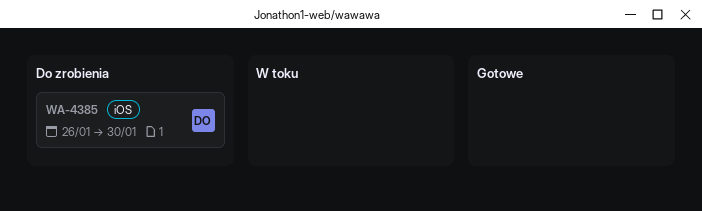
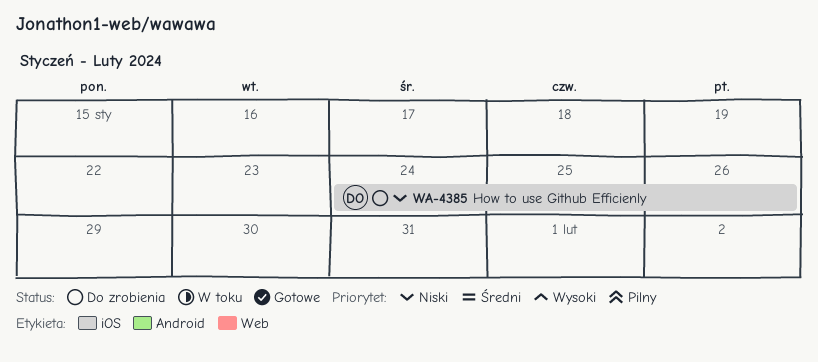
WA-4385, start: Jan 26 -> Jan 24
WA-4385, due: Jan 30 -> Jan 26

